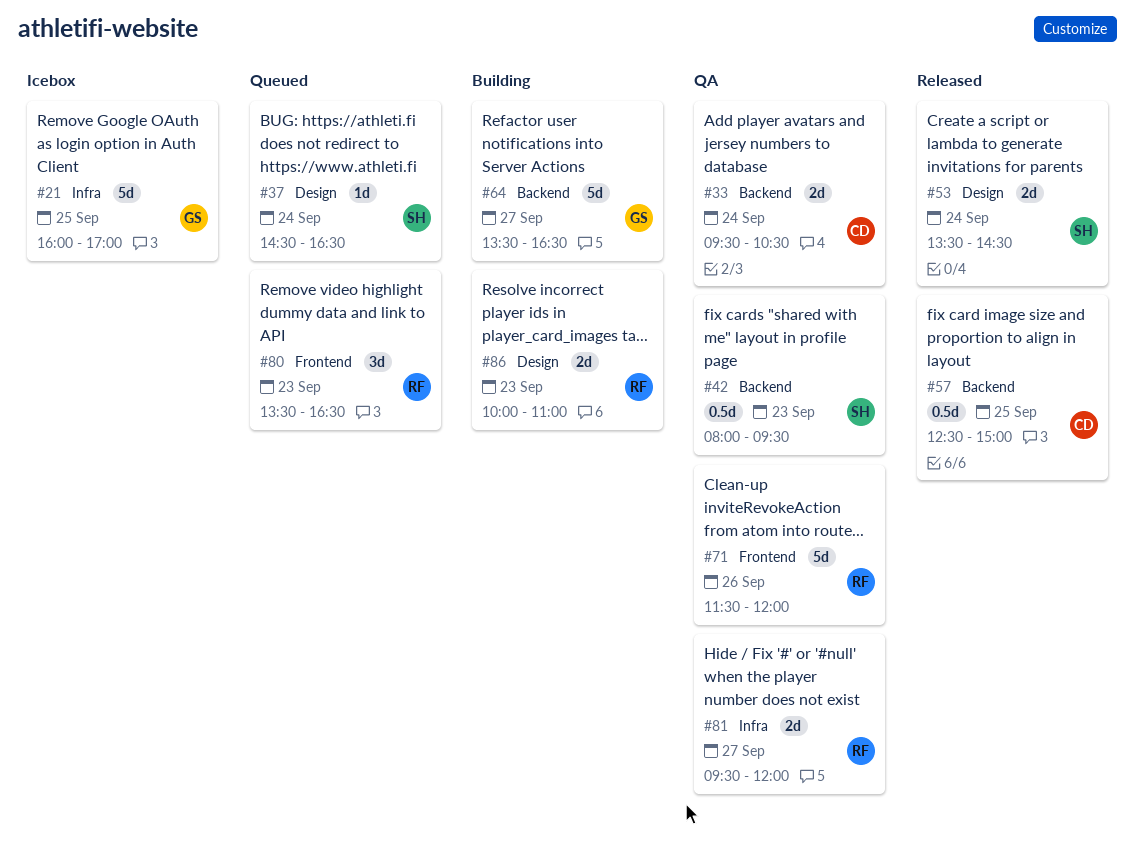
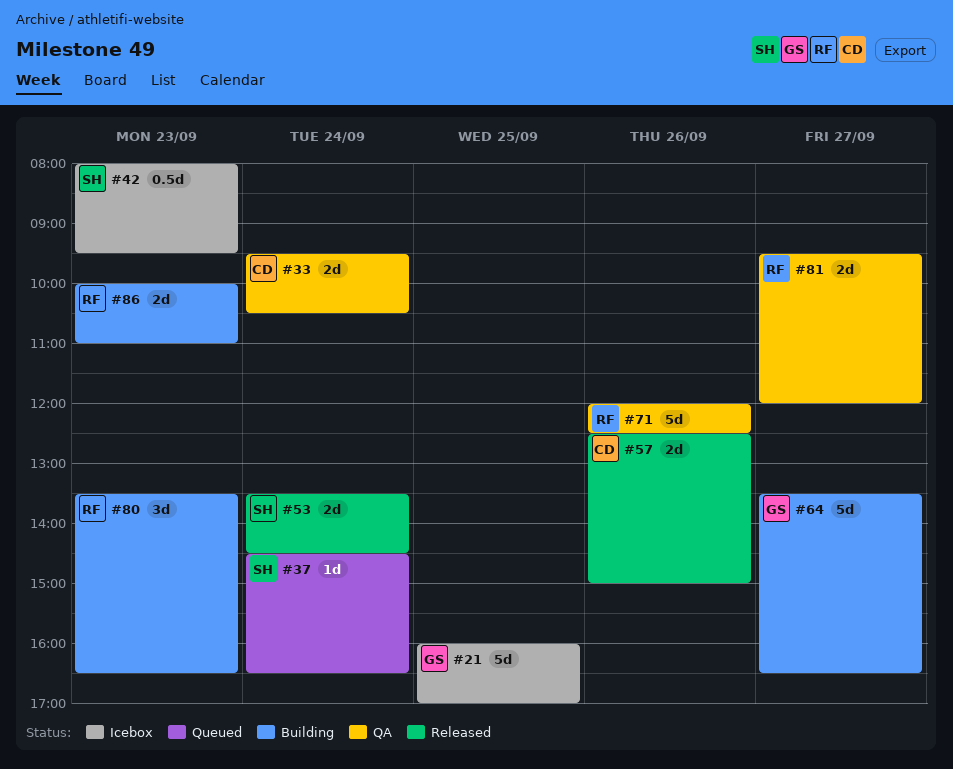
#42, status: QA -> Icebox
#57, estimate: 0.5d -> 2d
#57, day: Sep 25 -> Sep 26
#71, begins: 11:30 -> 12:00
#71, ends: 12:00 -> 12:30
#80, status: Queued -> Building

